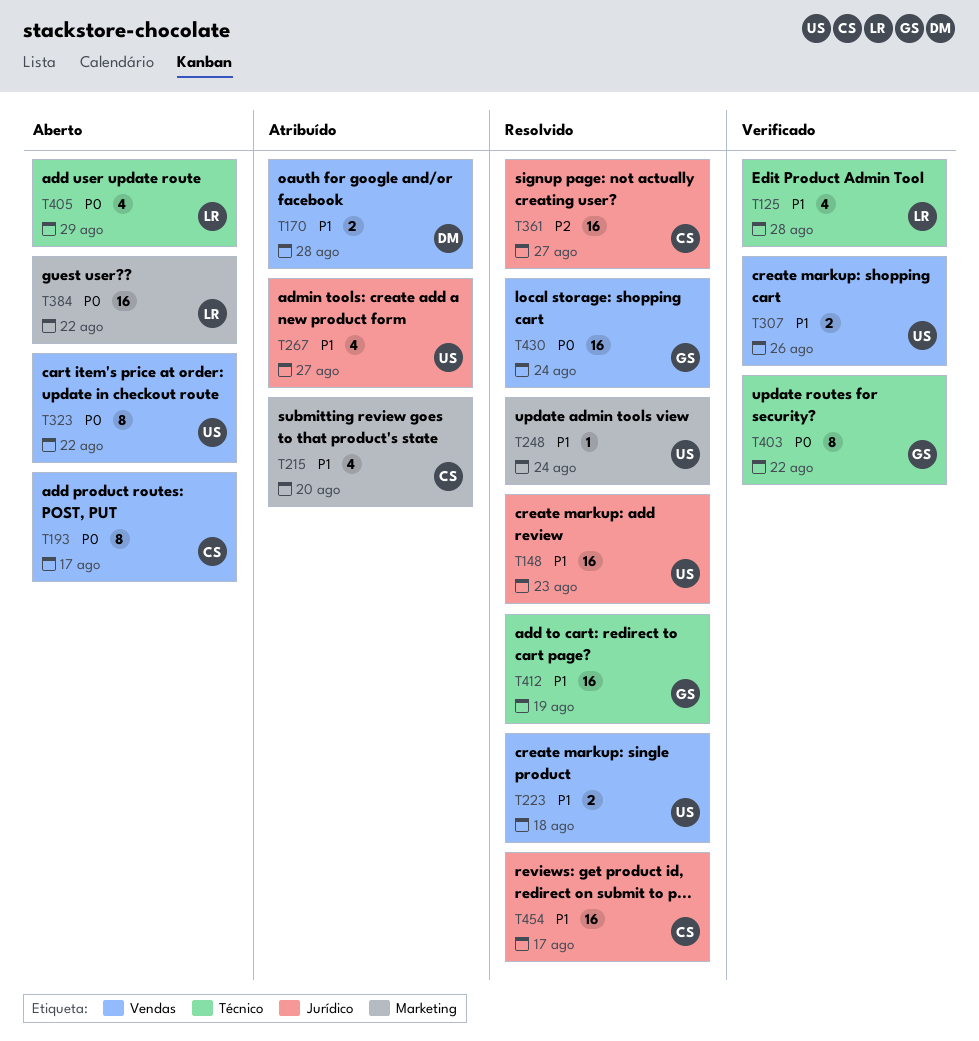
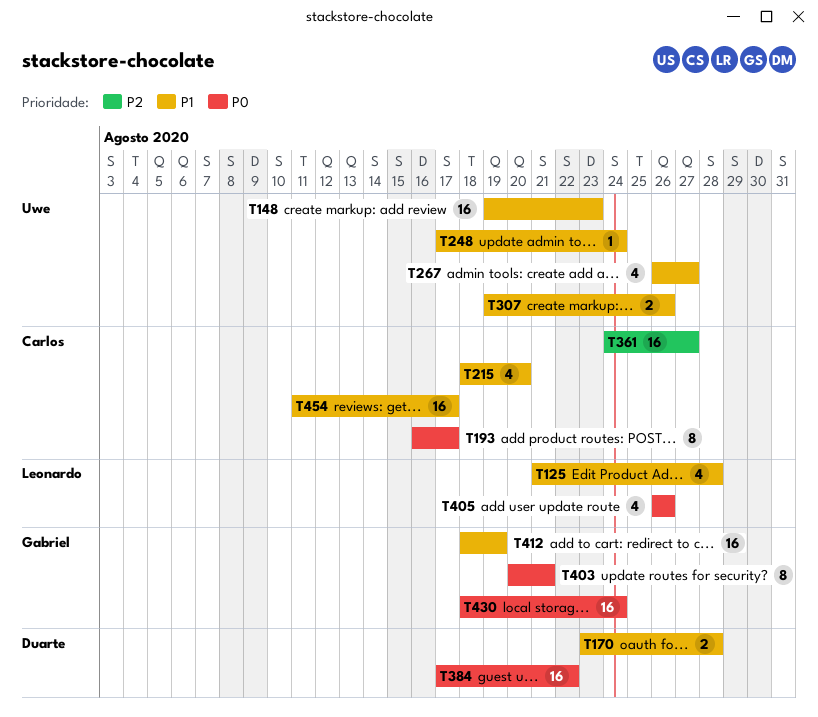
T223: present -> none
T323: present -> none
T384, owner: Leonardo -> Duarte
T403, due: Aug 22 -> Aug 21
T405, due: Aug 29 -> Aug 26

